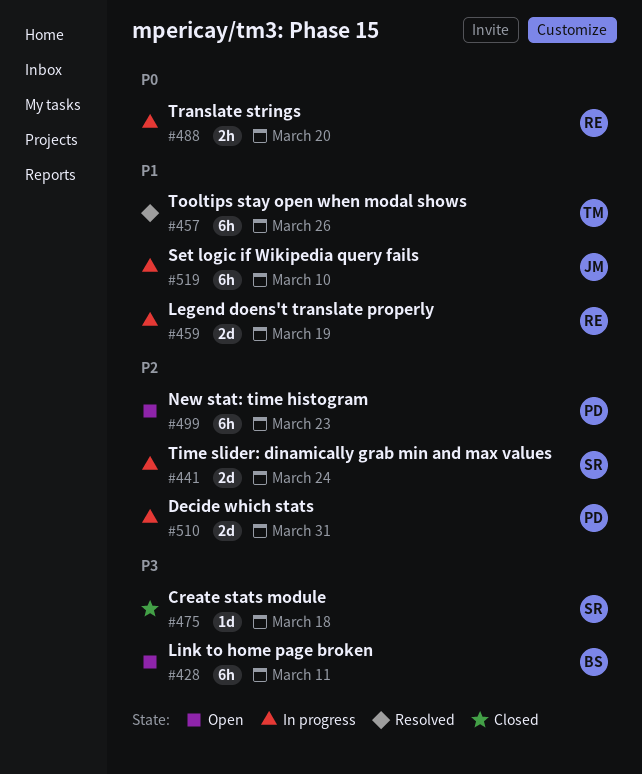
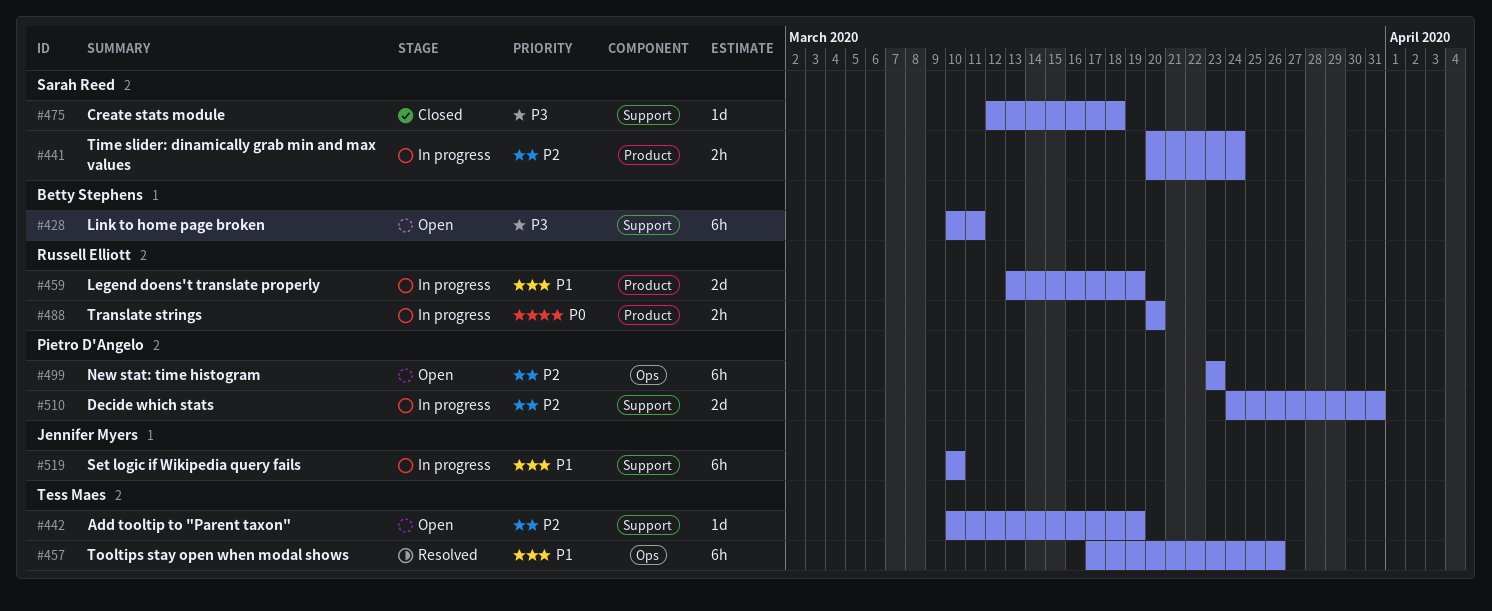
#441, estimate: 2d -> 2h
#442: none -> present

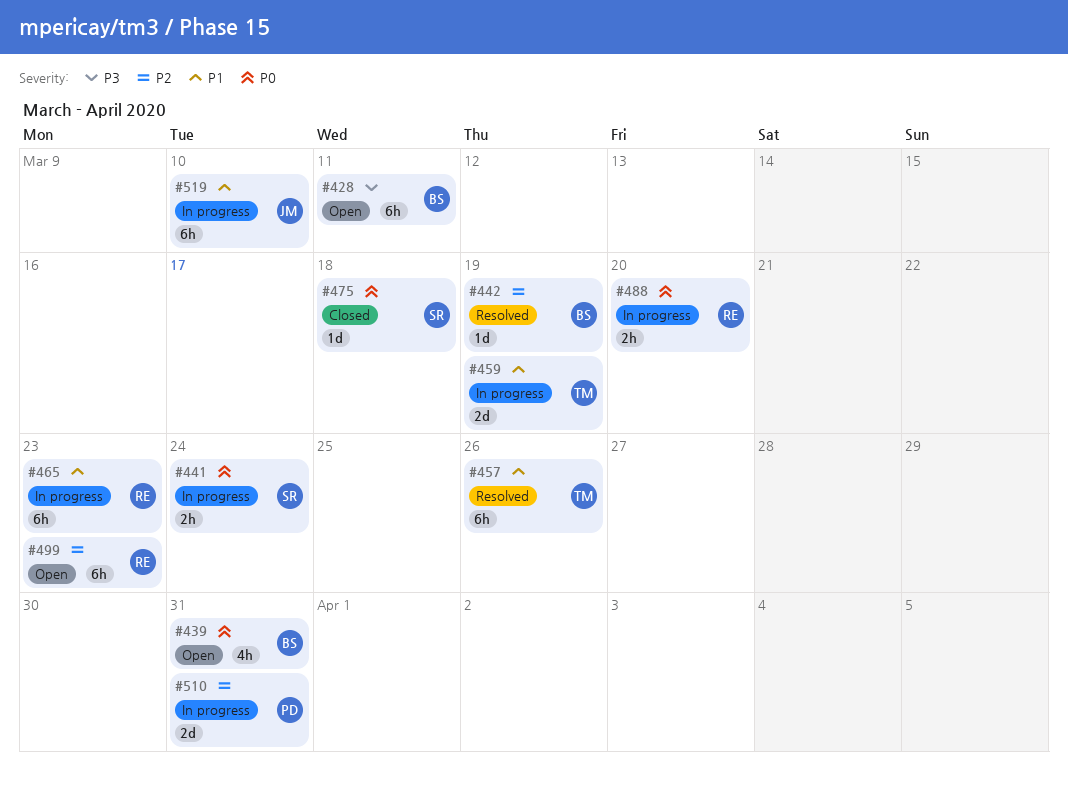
#439: none -> present
#441, priority: P2 -> P0
#442, status: Open -> Resolved
#442, owner: Tess Maes -> Betty Stephens
#459, owner: Russell Elliott -> Tess Maes
#465: none -> present
#475, priority: P3 -> P0
#499, owner: Pietro D'Angelo -> Russell Elliott

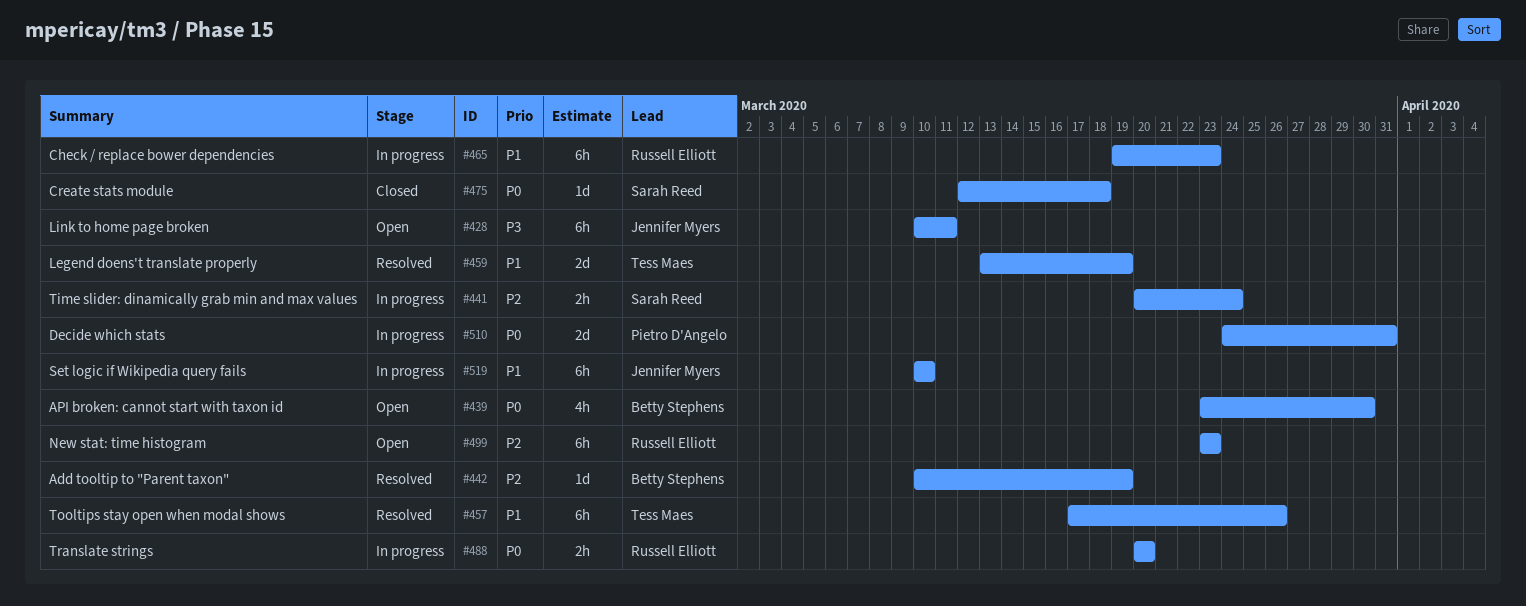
#428, owner: Betty Stephens -> Jennifer Myers
#439, due: Mar 31 -> Mar 30
#441, priority: P0 -> P2
#459, status: In progress -> Resolved
#510, priority: P2 -> P0

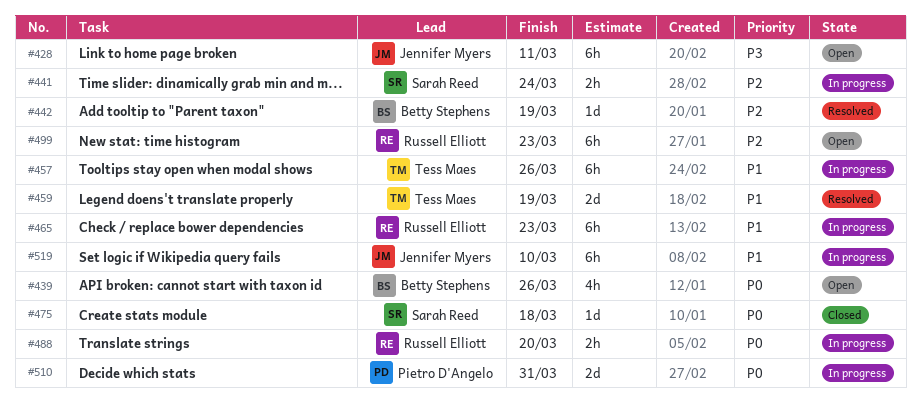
#439, due: Mar 30 -> Mar 26
#457, status: Resolved -> In progress

